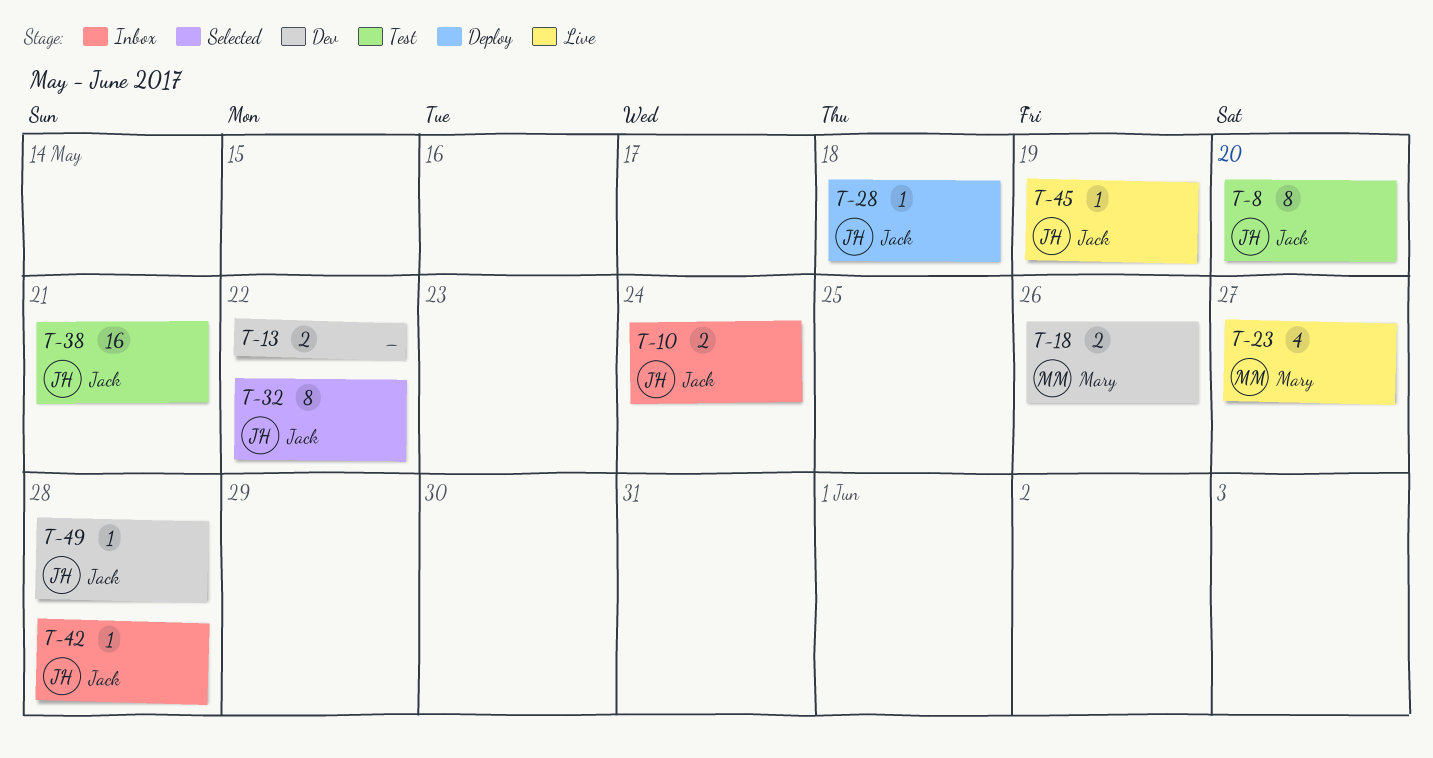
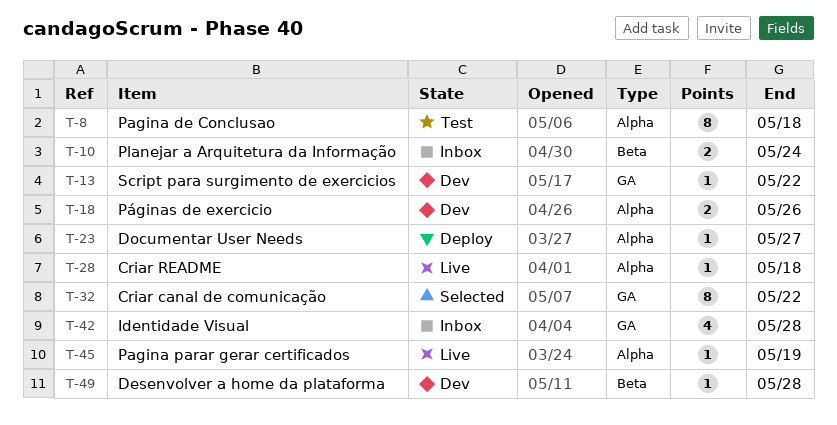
T-8, due: May 20 -> May 18
T-13, estimate: 2 -> 1
T-23, status: Live -> Deploy
T-23, estimate: 4 -> 1
T-28, status: Deploy -> Live
T-38: present -> none
T-42, estimate: 1 -> 4

